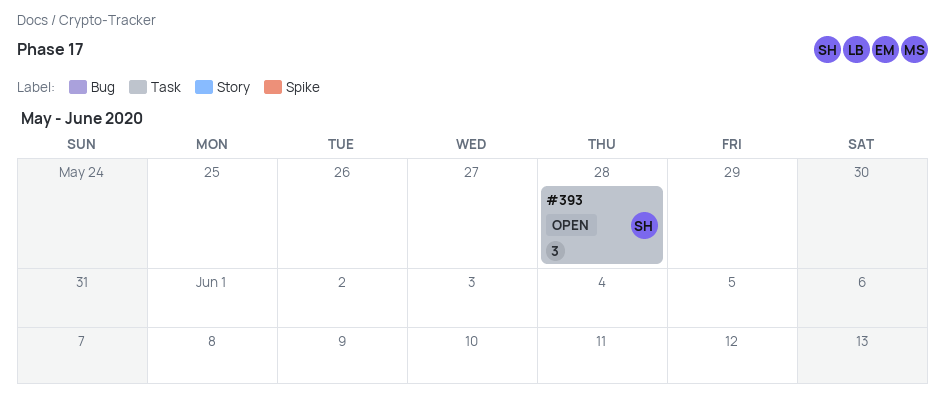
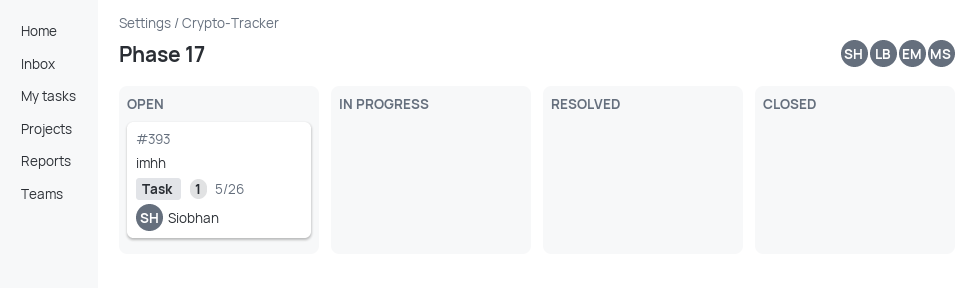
#393, estimate: 3 -> 1
#393, due: May 28 -> May 26

